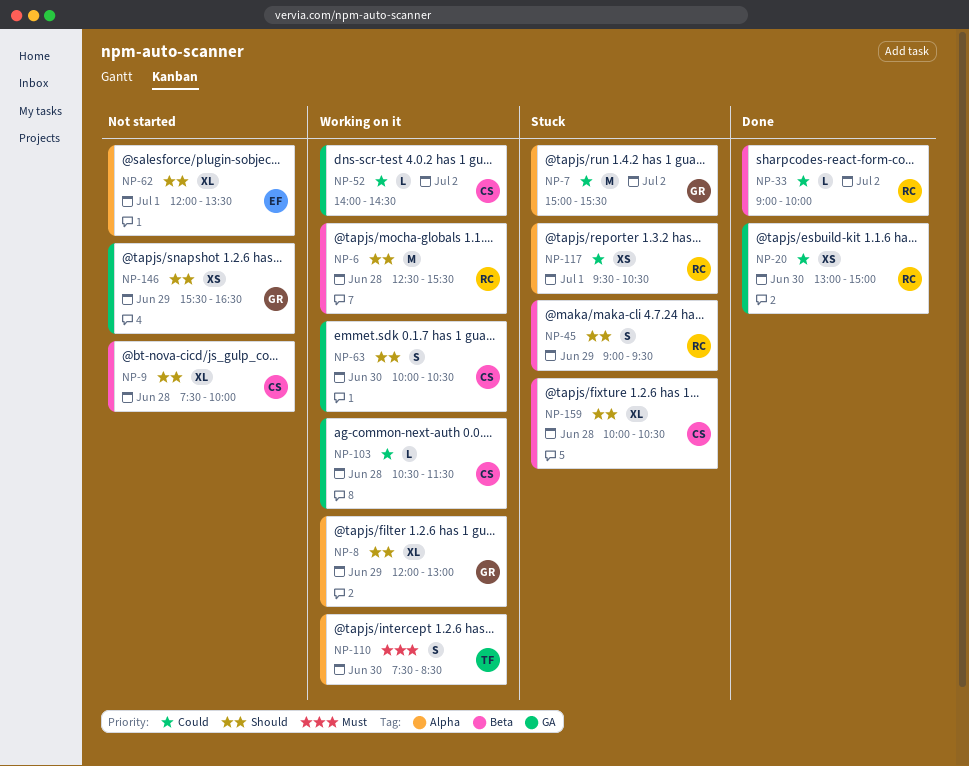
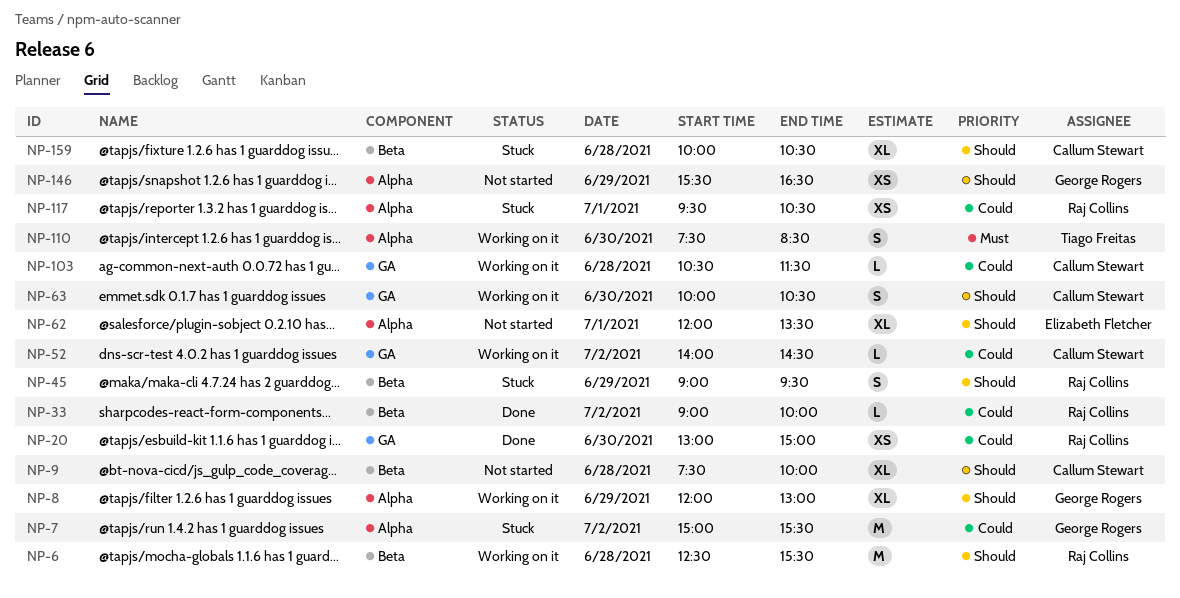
NP-146, label: GA -> Alpha

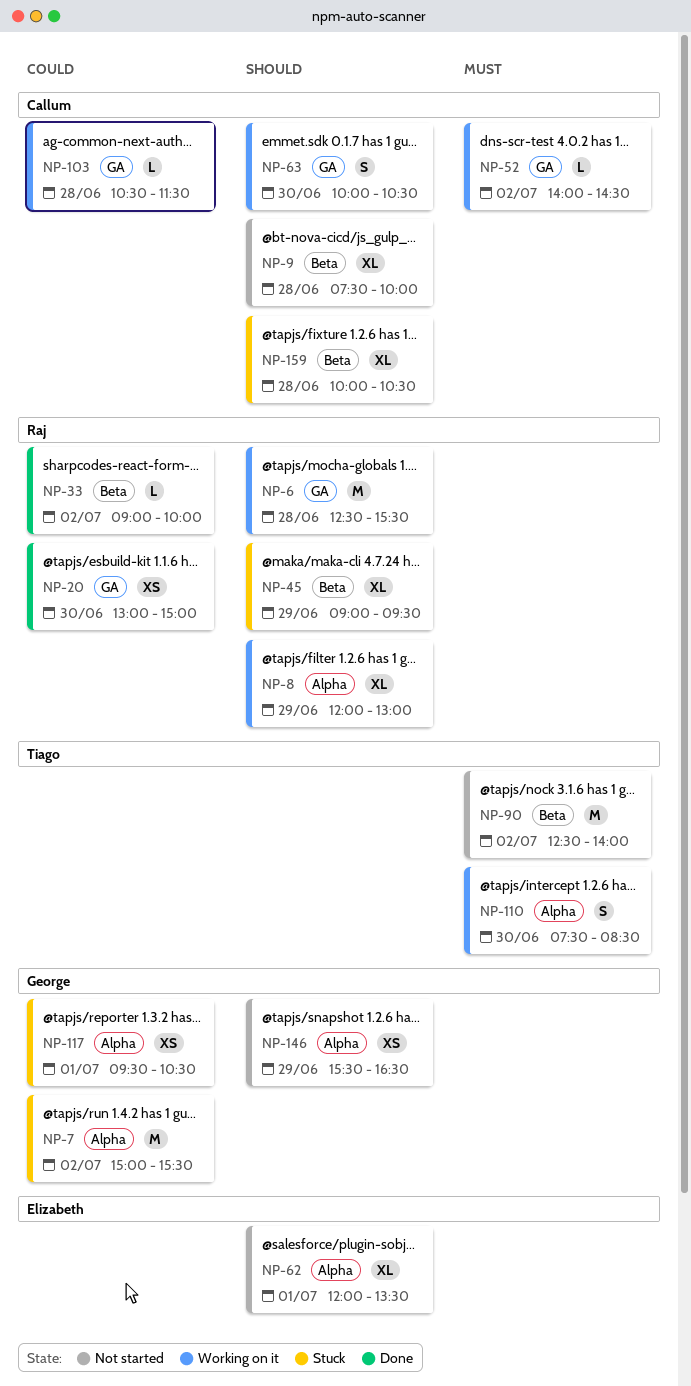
NP-6, label: Beta -> GA
NP-8, owner: George Rogers -> Raj Collins
NP-45, estimate: S -> XL
NP-52, priority: Could -> Must
NP-90: none -> present
NP-117, owner: Raj Collins -> George Rogers

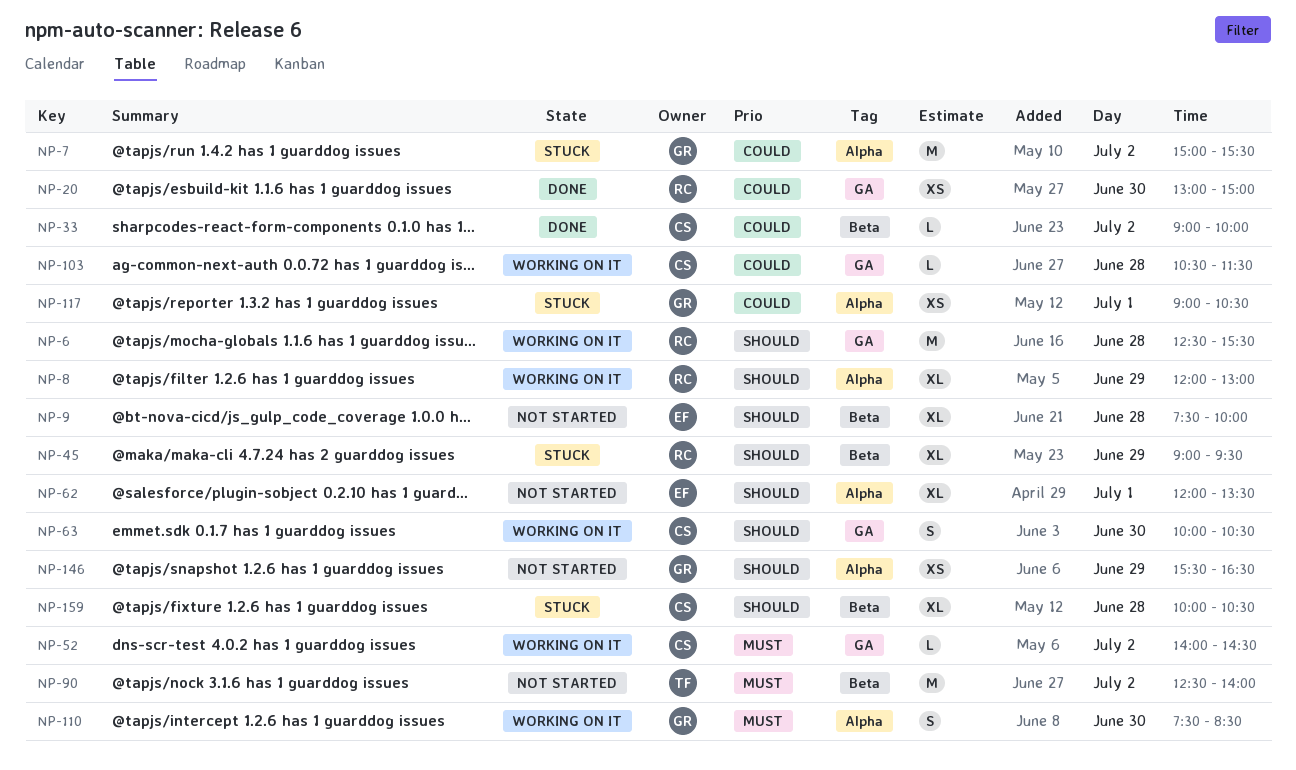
NP-9, owner: Callum -> Elizabeth
NP-33, owner: Raj -> Callum
NP-110, owner: Tiago -> George
NP-117, begins: 09:30 -> 09:00

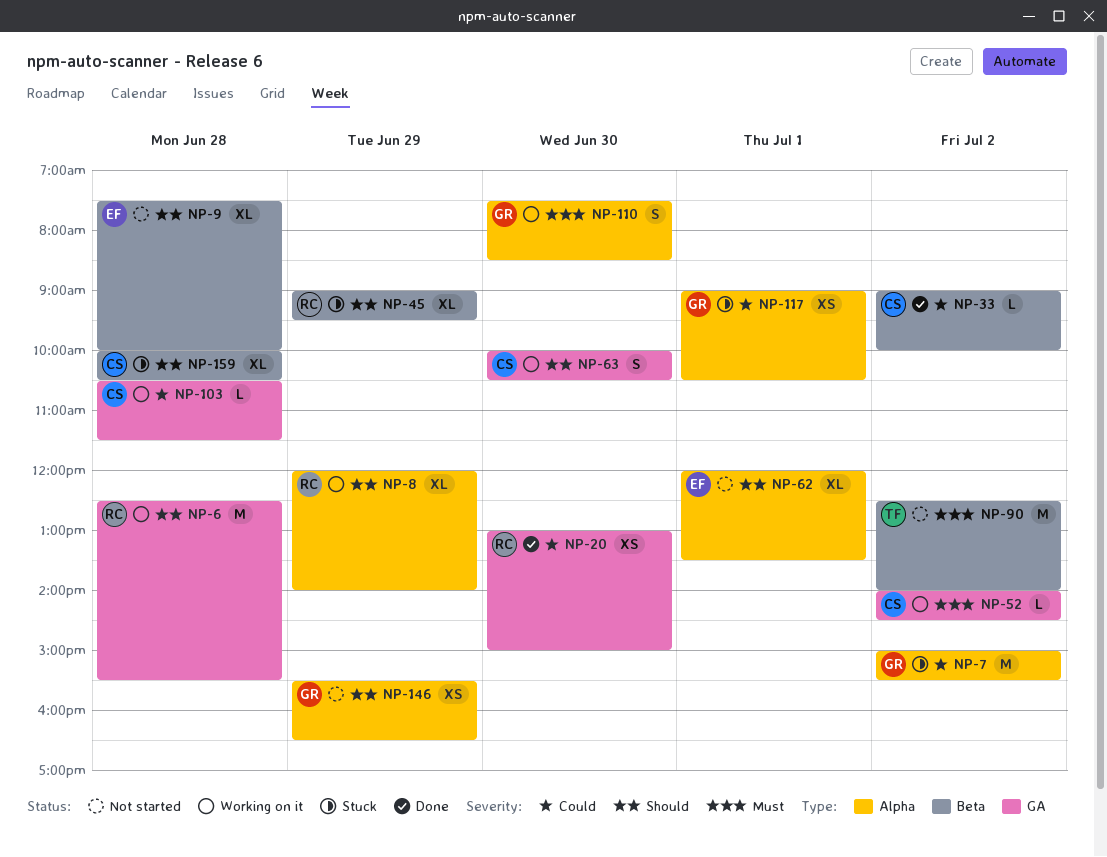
NP-8, ends: 13:00 -> 14:00

